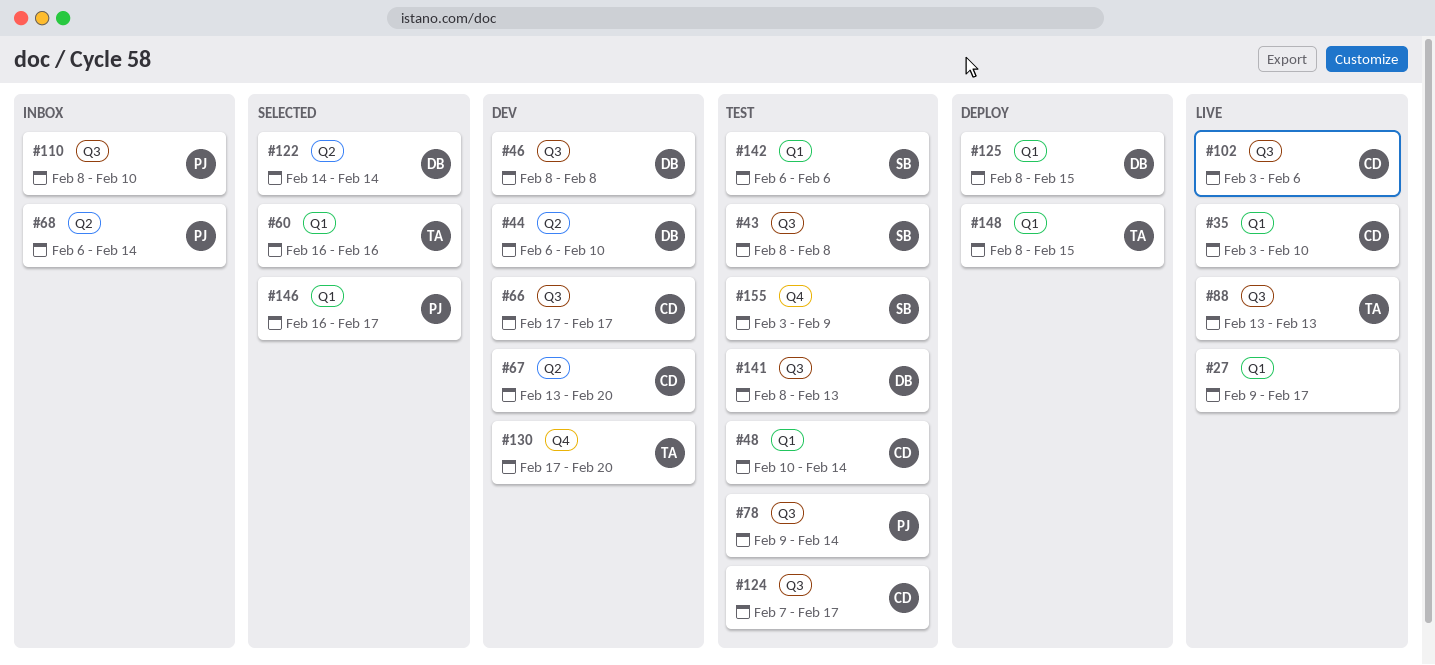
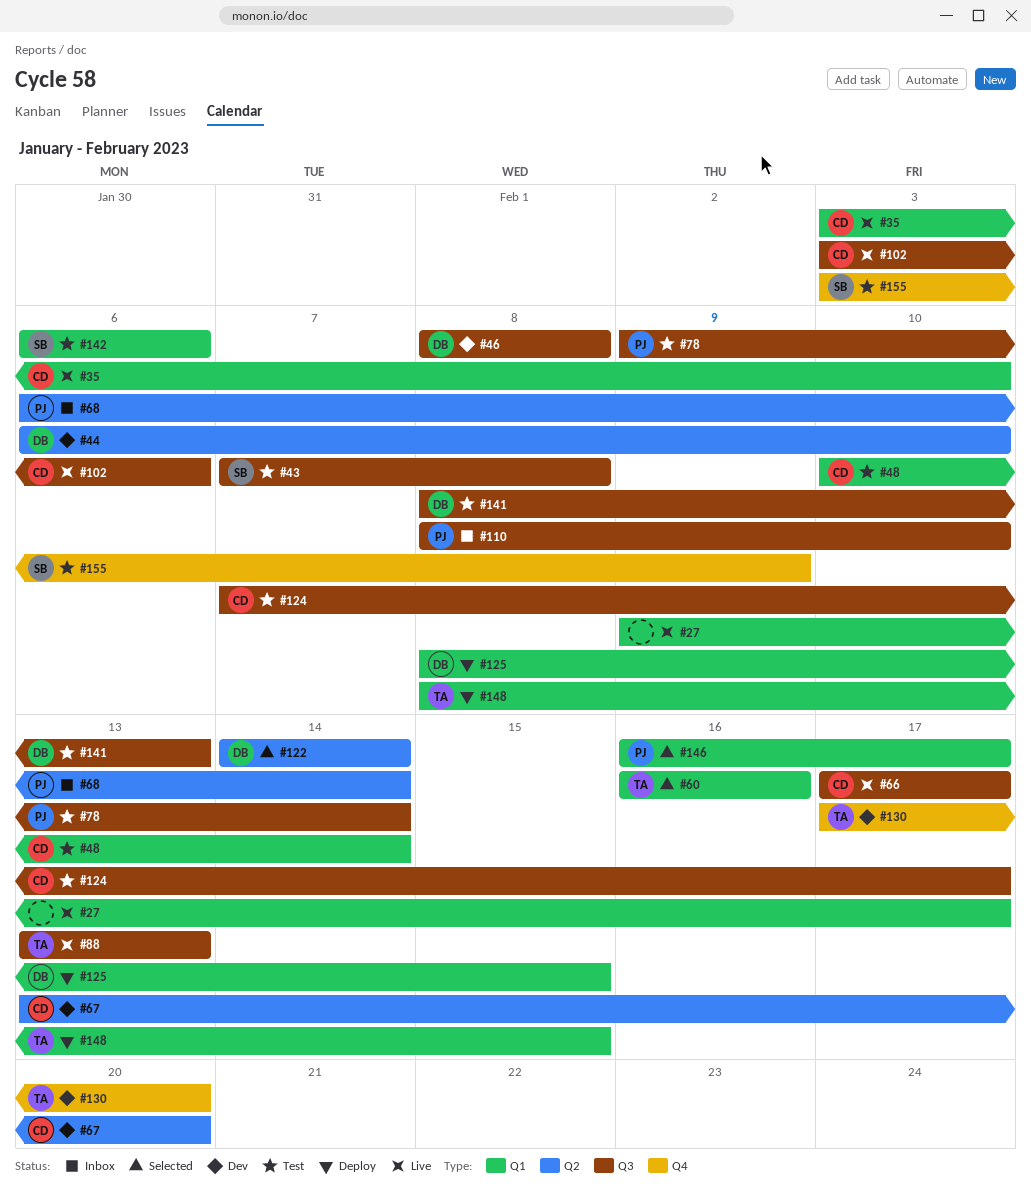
#43, start: Feb 8 -> Feb 7
#66, status: Dev -> Live

